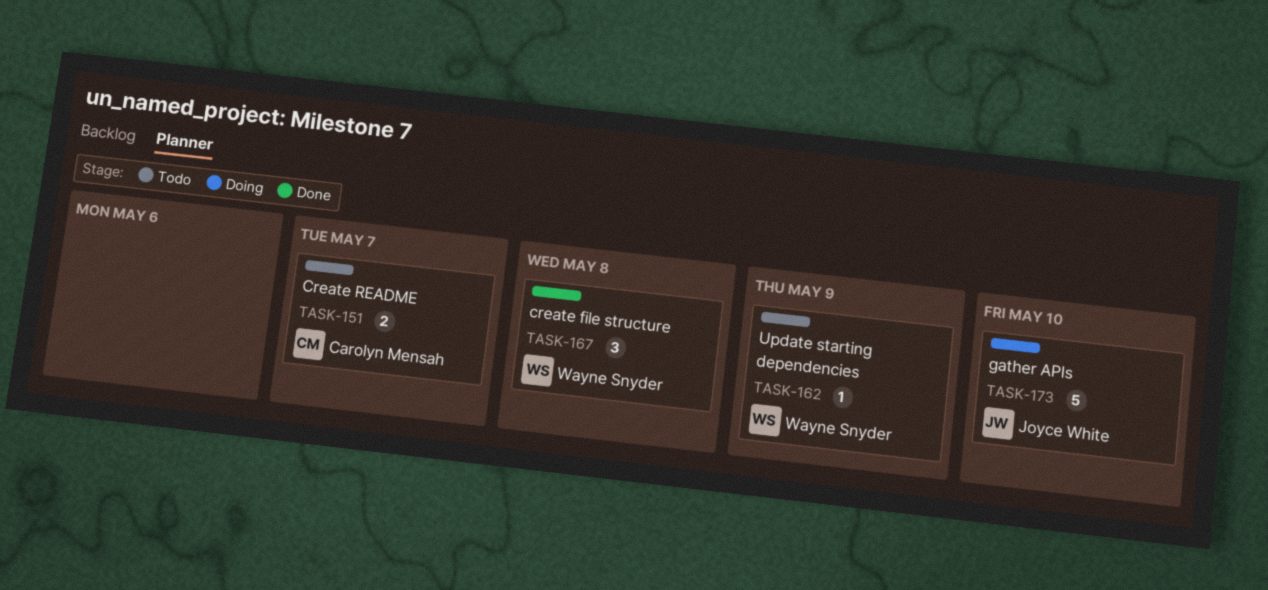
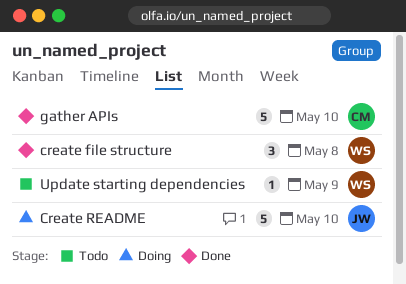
Create README, status: Todo -> Doing
Create README, owner: Carolyn Mensah -> Joyce White
Create README, estimate: 2 -> 5
Create README, due: May 7 -> May 10
gather APIs, status: Doing -> Done
gather APIs, owner: Joyce White -> Carolyn Mensah

